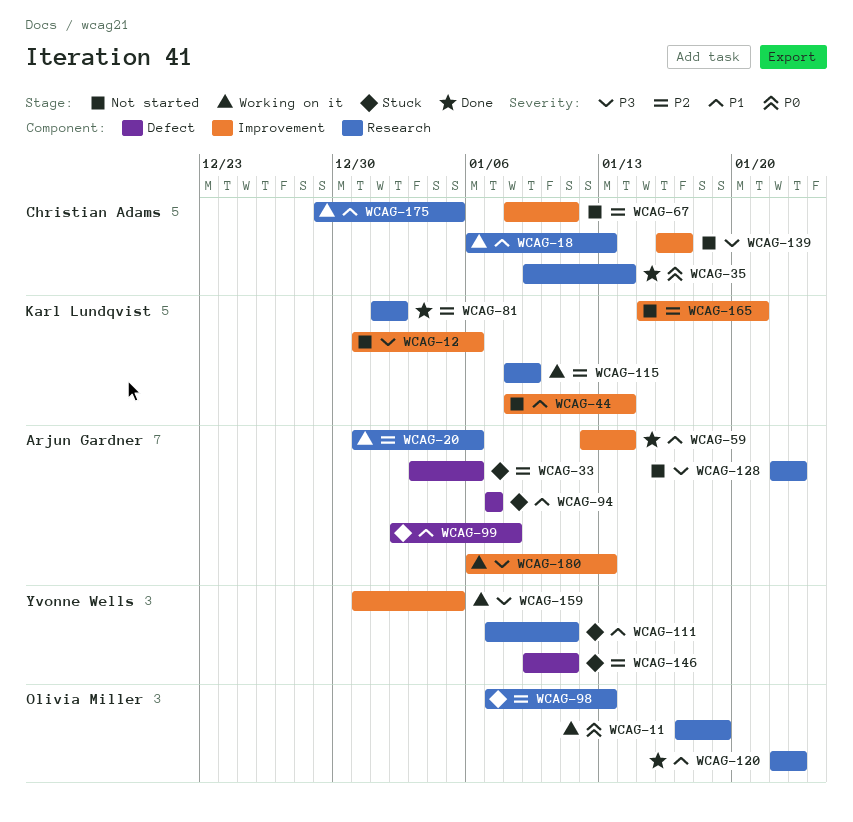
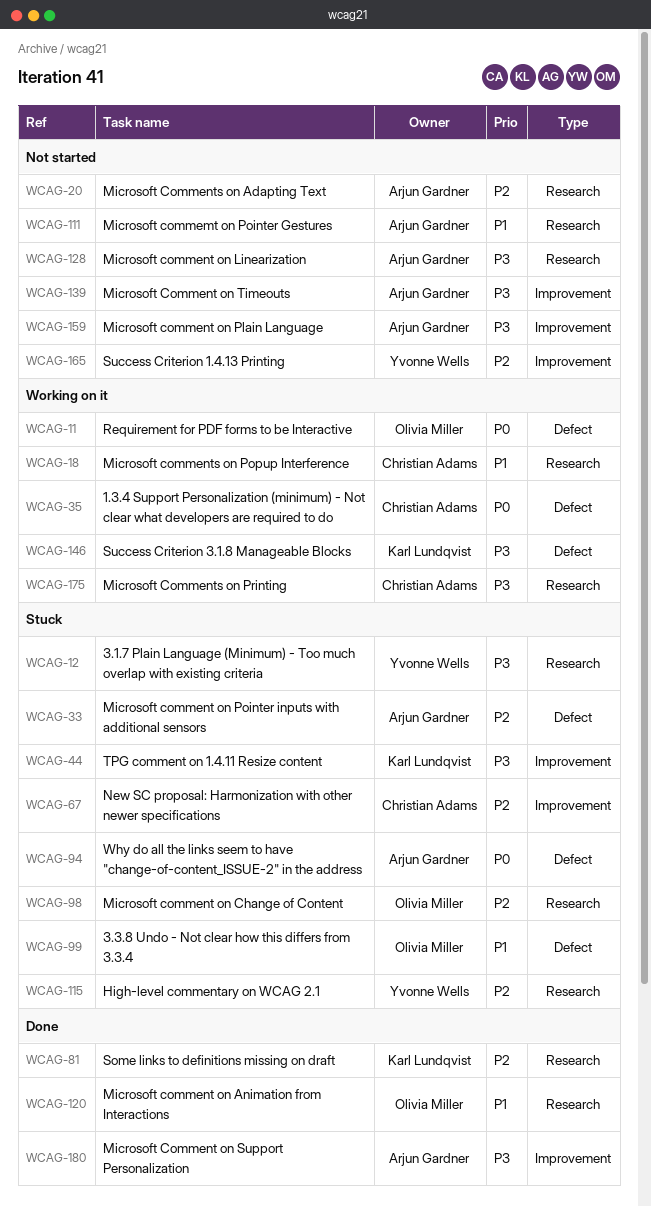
WCAG-11, label: Research -> Defect
WCAG-12, status: Not started -> Stuck
WCAG-12, owner: Karl Lundqvist -> Yvonne Wells
WCAG-12, label: Improvement -> Research
WCAG-20, status: Working on it -> Not started
WCAG-35, status: Done -> Working on it
WCAG-35, label: Research -> Defect
WCAG-44, status: Not started -> Stuck
WCAG-44, priority: P1 -> P3
WCAG-59: present -> none
WCAG-67, status: Not started -> Stuck
WCAG-94, priority: P1 -> P0
WCAG-99, owner: Arjun Gardner -> Olivia Miller
WCAG-111, status: Stuck -> Not started
WCAG-111, owner: Yvonne Wells -> Arjun Gardner
WCAG-115, status: Working on it -> Stuck
WCAG-115, owner: Karl Lundqvist -> Yvonne Wells
WCAG-139, owner: Christian Adams -> Arjun Gardner
WCAG-146, status: Stuck -> Working on it
WCAG-146, owner: Yvonne Wells -> Karl Lundqvist
WCAG-146, priority: P2 -> P3
WCAG-159, status: Working on it -> Not started
WCAG-159, owner: Yvonne Wells -> Arjun Gardner
WCAG-165, owner: Karl Lundqvist -> Yvonne Wells
WCAG-175, priority: P1 -> P3
WCAG-180, status: Working on it -> Done

